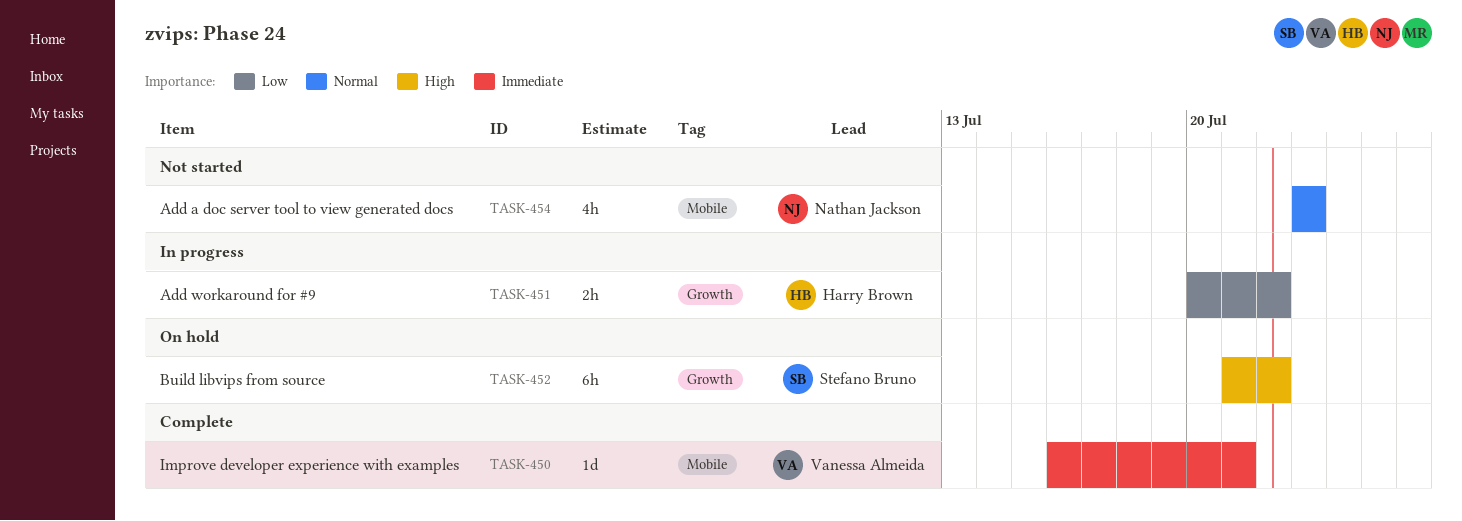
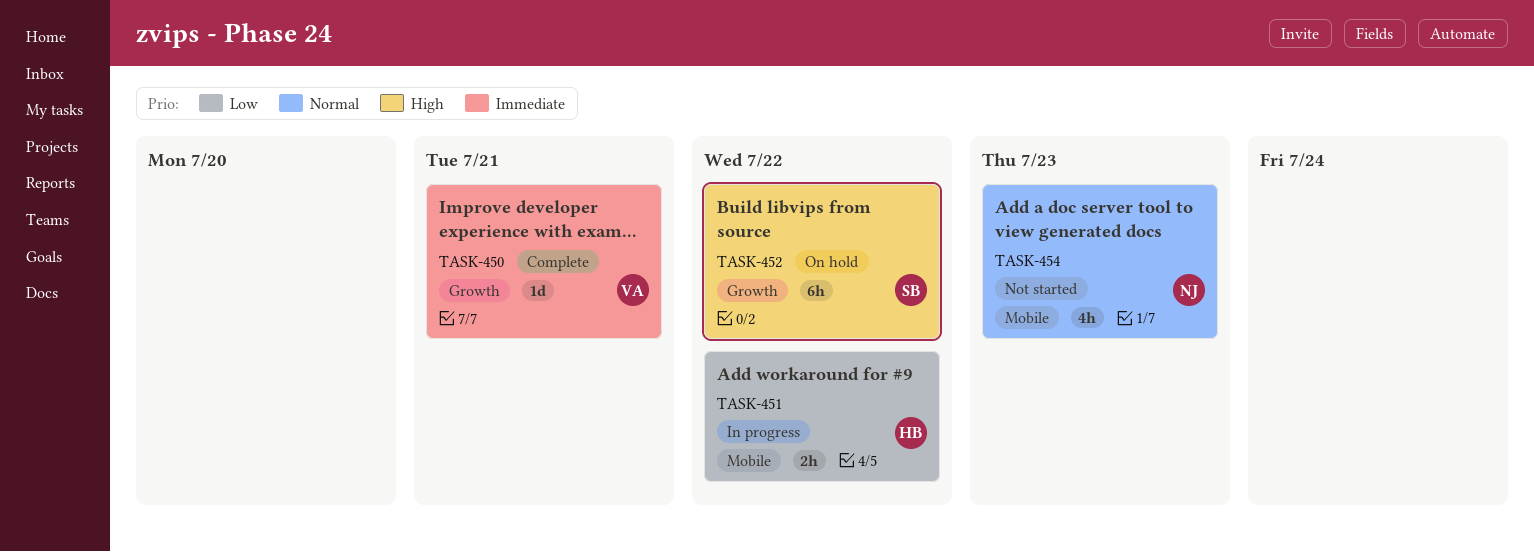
TASK-450, label: Mobile -> Growth
TASK-451, label: Growth -> Mobile

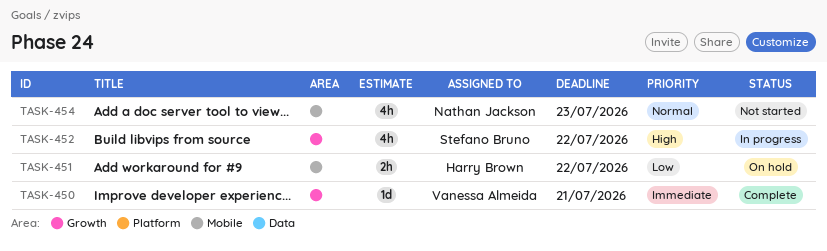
TASK-451, status: In progress -> On hold
TASK-452, status: On hold -> In progress
TASK-452, estimate: 6h -> 4h

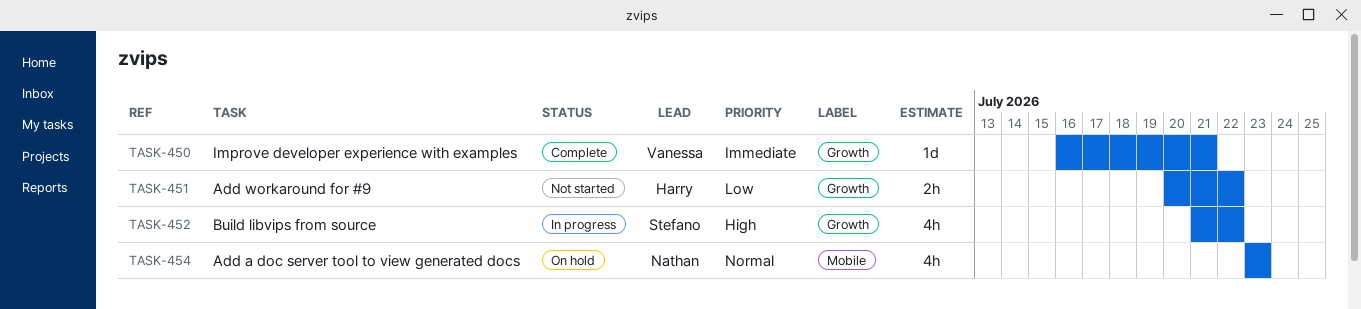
TASK-451, status: On hold -> Not started
TASK-451, label: Mobile -> Growth
TASK-454, status: Not started -> On hold

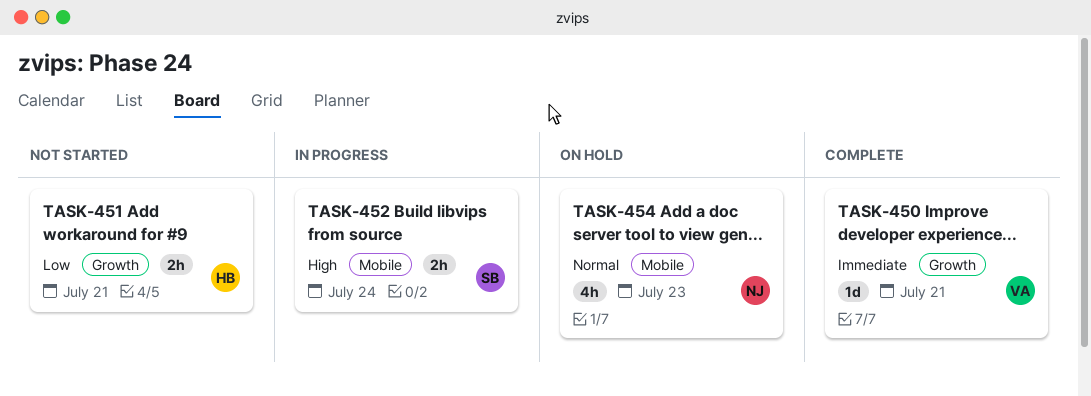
TASK-451, due: Jul 22 -> Jul 21
TASK-452, label: Growth -> Mobile
TASK-452, estimate: 4h -> 2h
TASK-452, due: Jul 22 -> Jul 24

